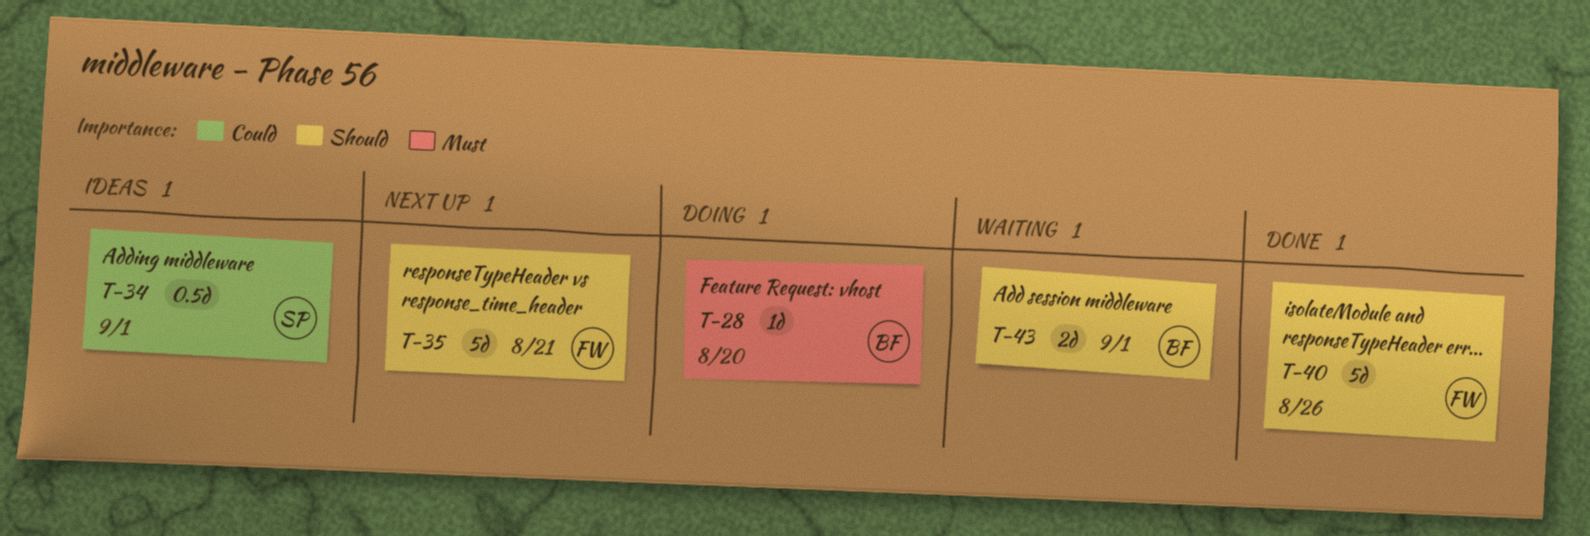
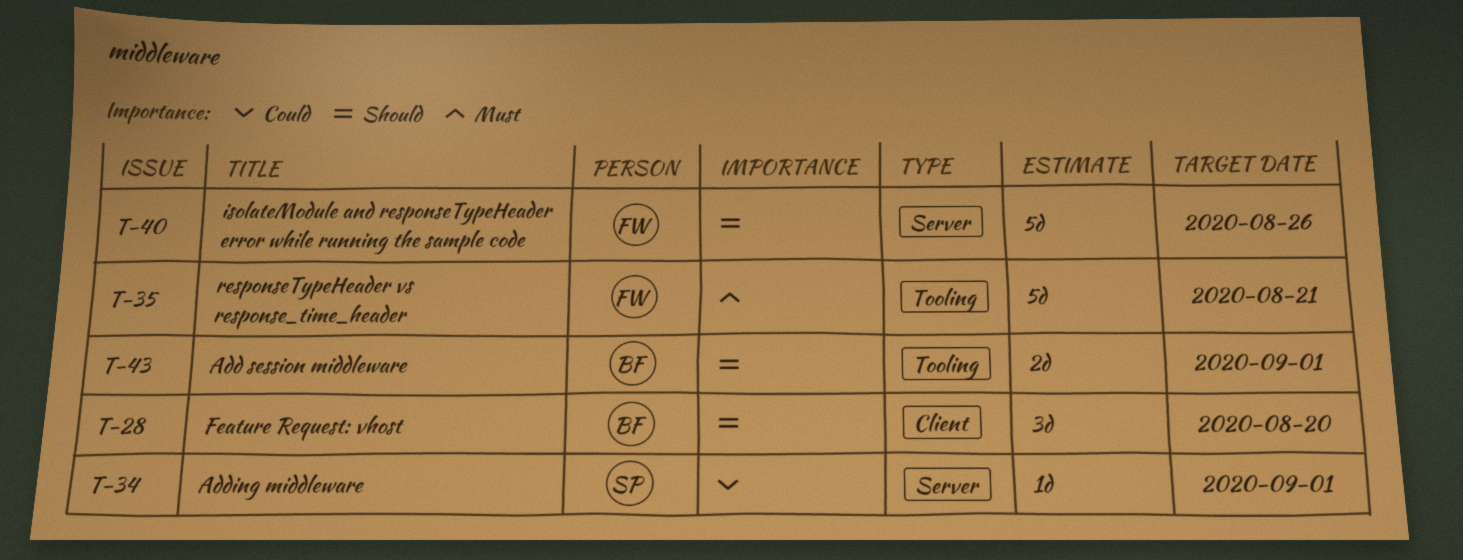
T-28, priority: Must -> Should
T-28, estimate: 1d -> 3d
T-34, estimate: 0.5d -> 1d
T-35, priority: Should -> Must

